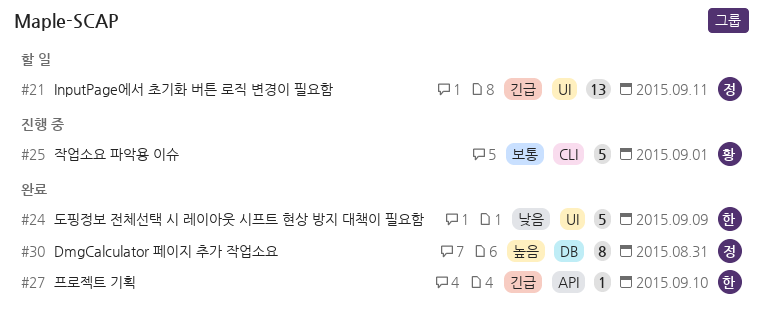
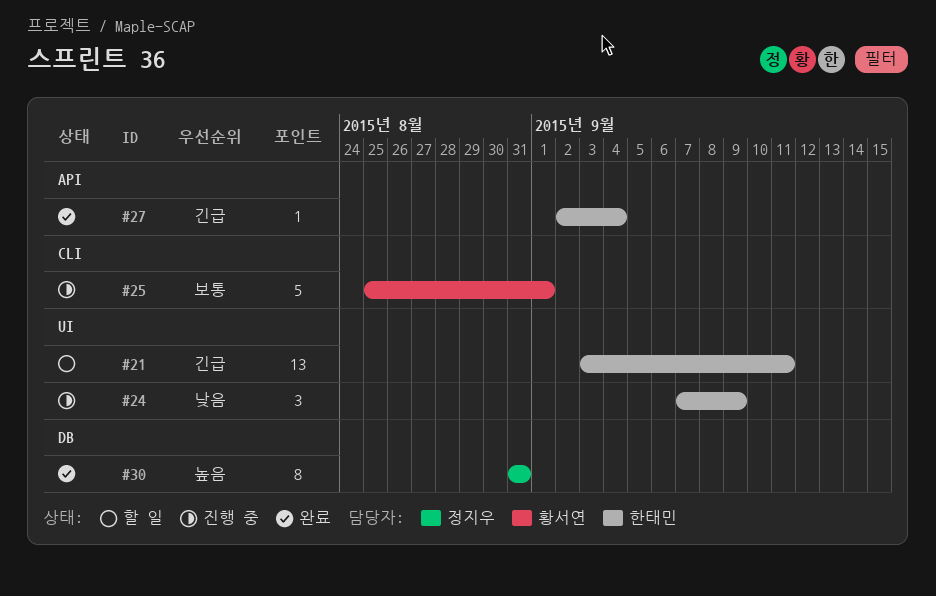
#21, owner: 정지우 -> 한태민
#24, status: 완료 -> 진행 중
#24, estimate: 5 -> 3
#27, due: Sep 10 -> Sep 4

